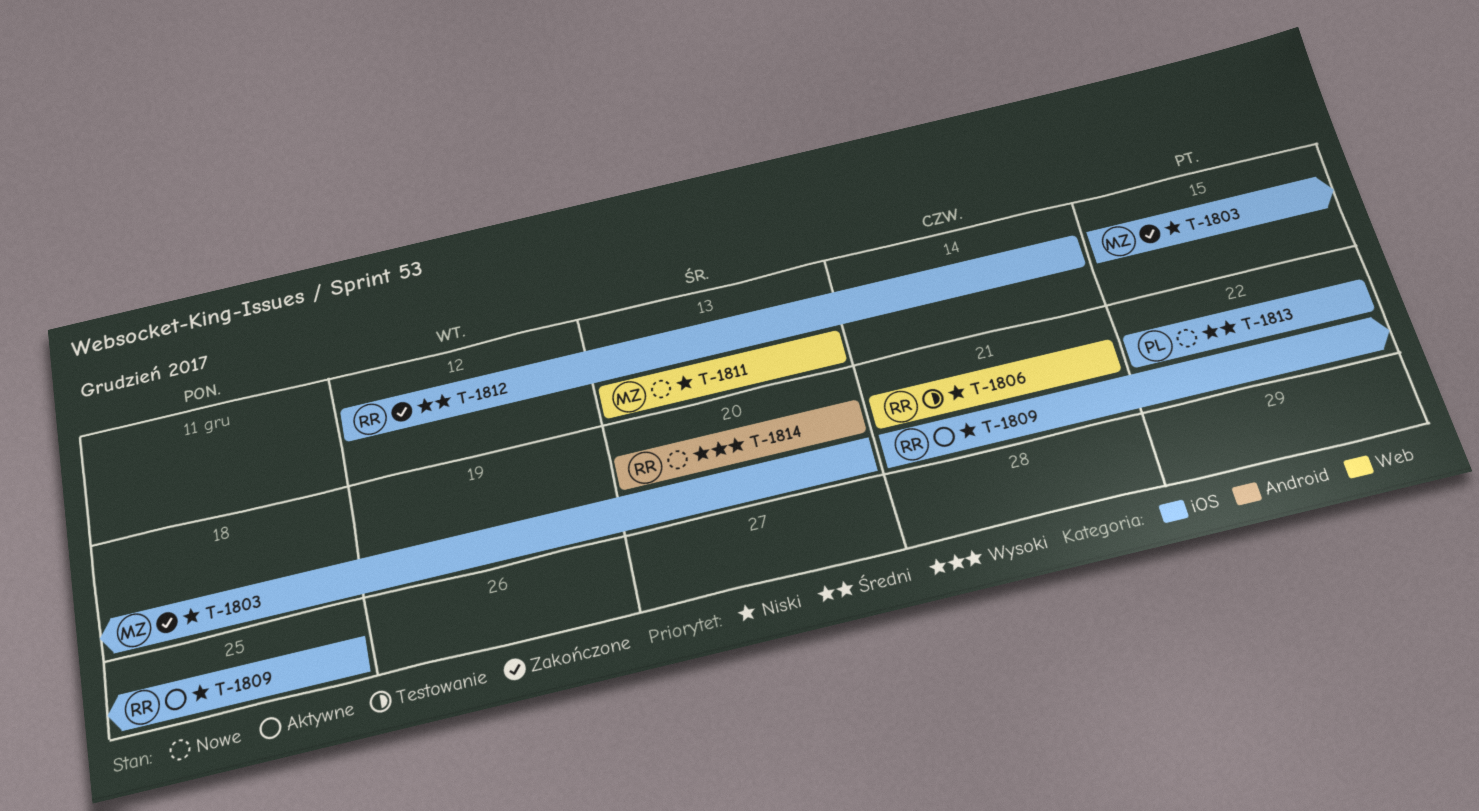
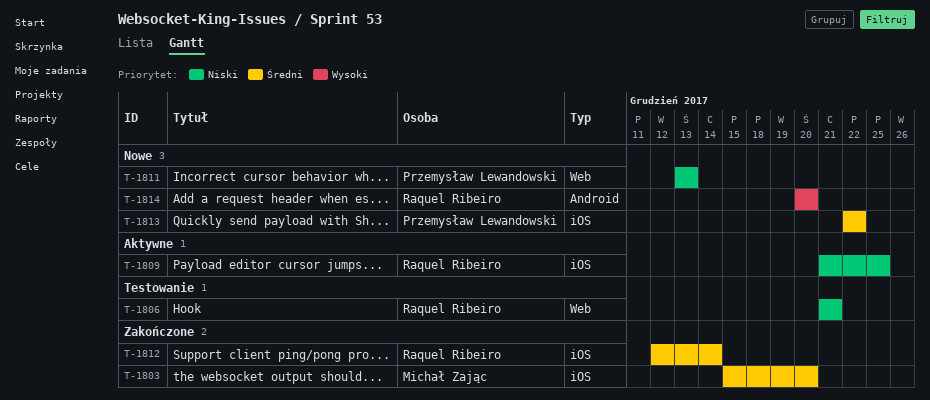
T-1803, priority: Niski -> Średni
T-1811, owner: Michał Zając -> Przemysław Lewandowski

